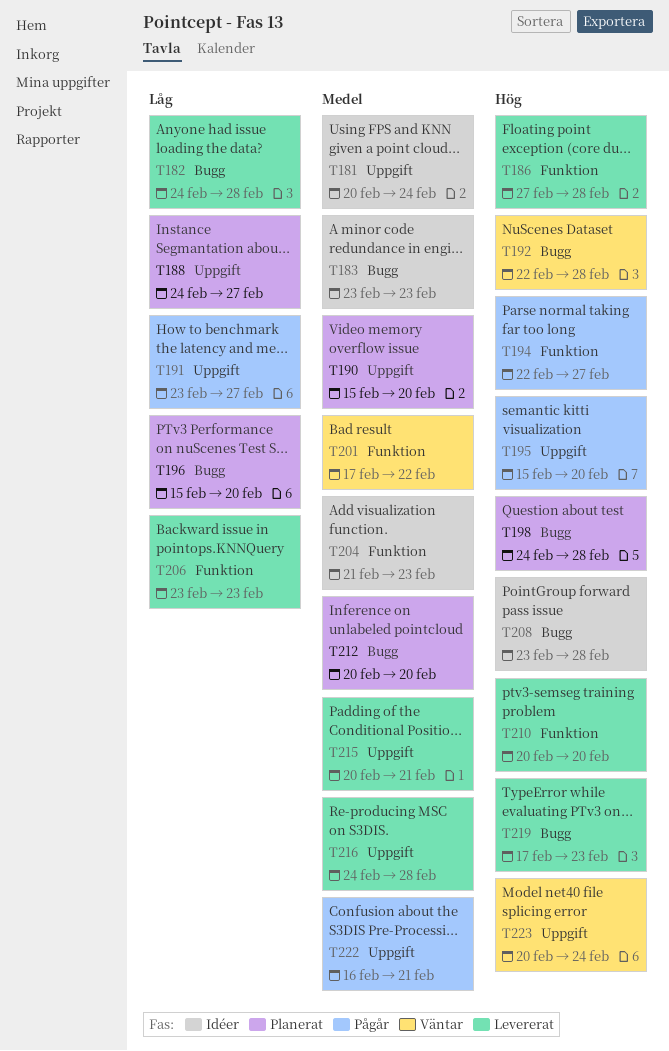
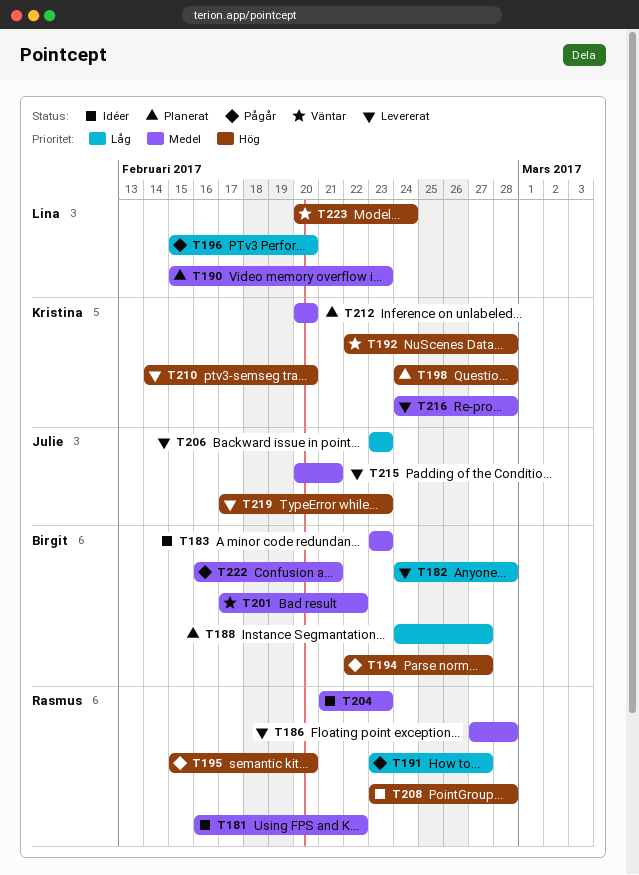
T181, start: Feb 20 -> Feb 16
T181, due: Feb 24 -> Feb 22
T186, priority: Hög -> Medel
T190, due: Feb 20 -> Feb 23
T196, status: Planerat -> Pågår
T210, start: Feb 20 -> Feb 14

